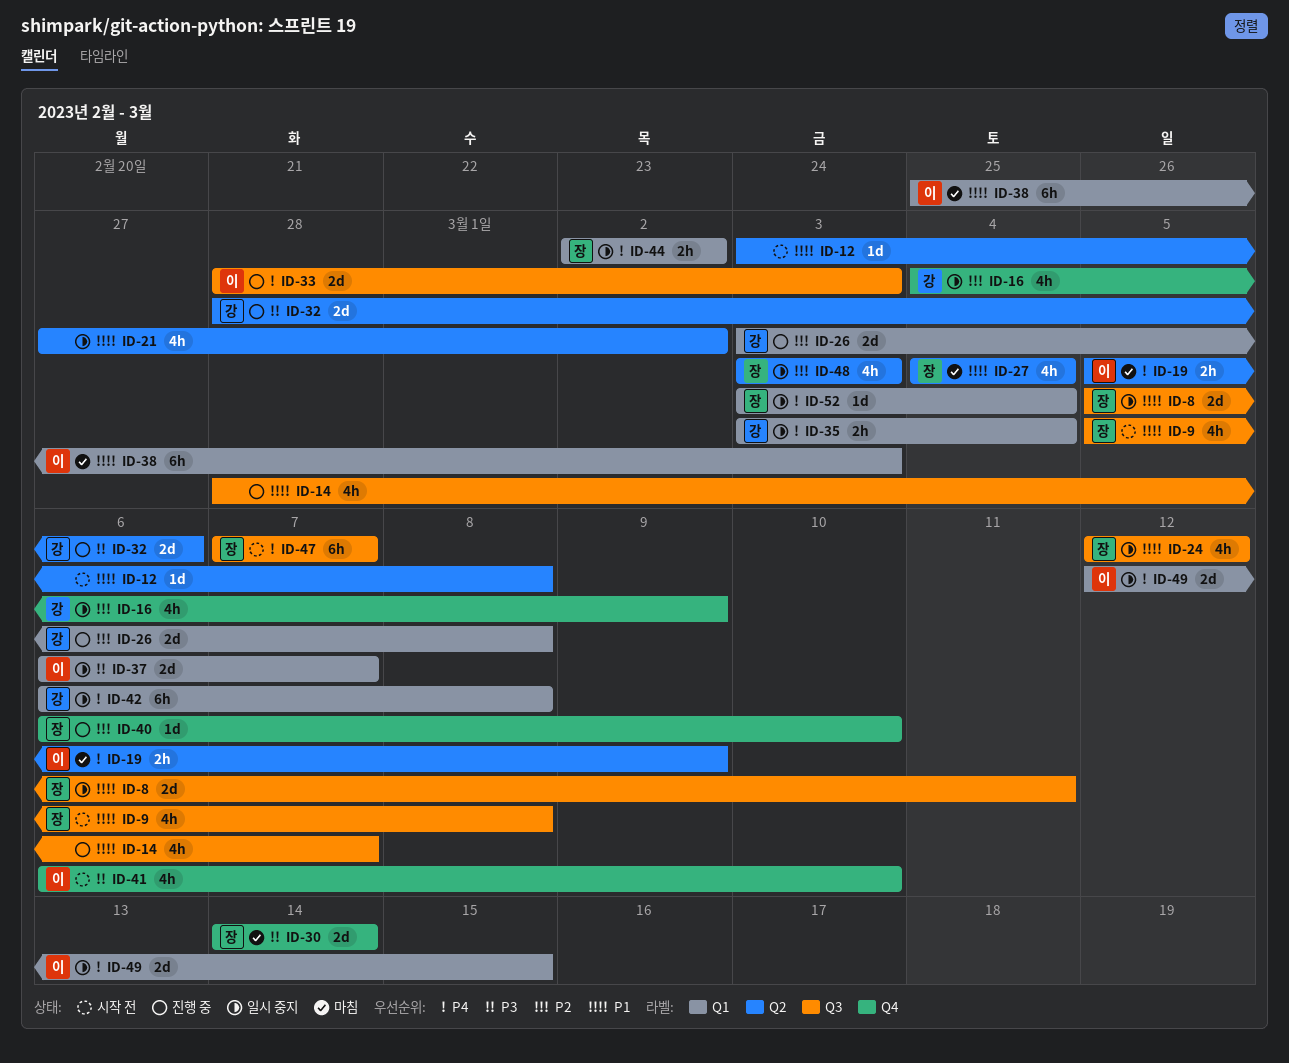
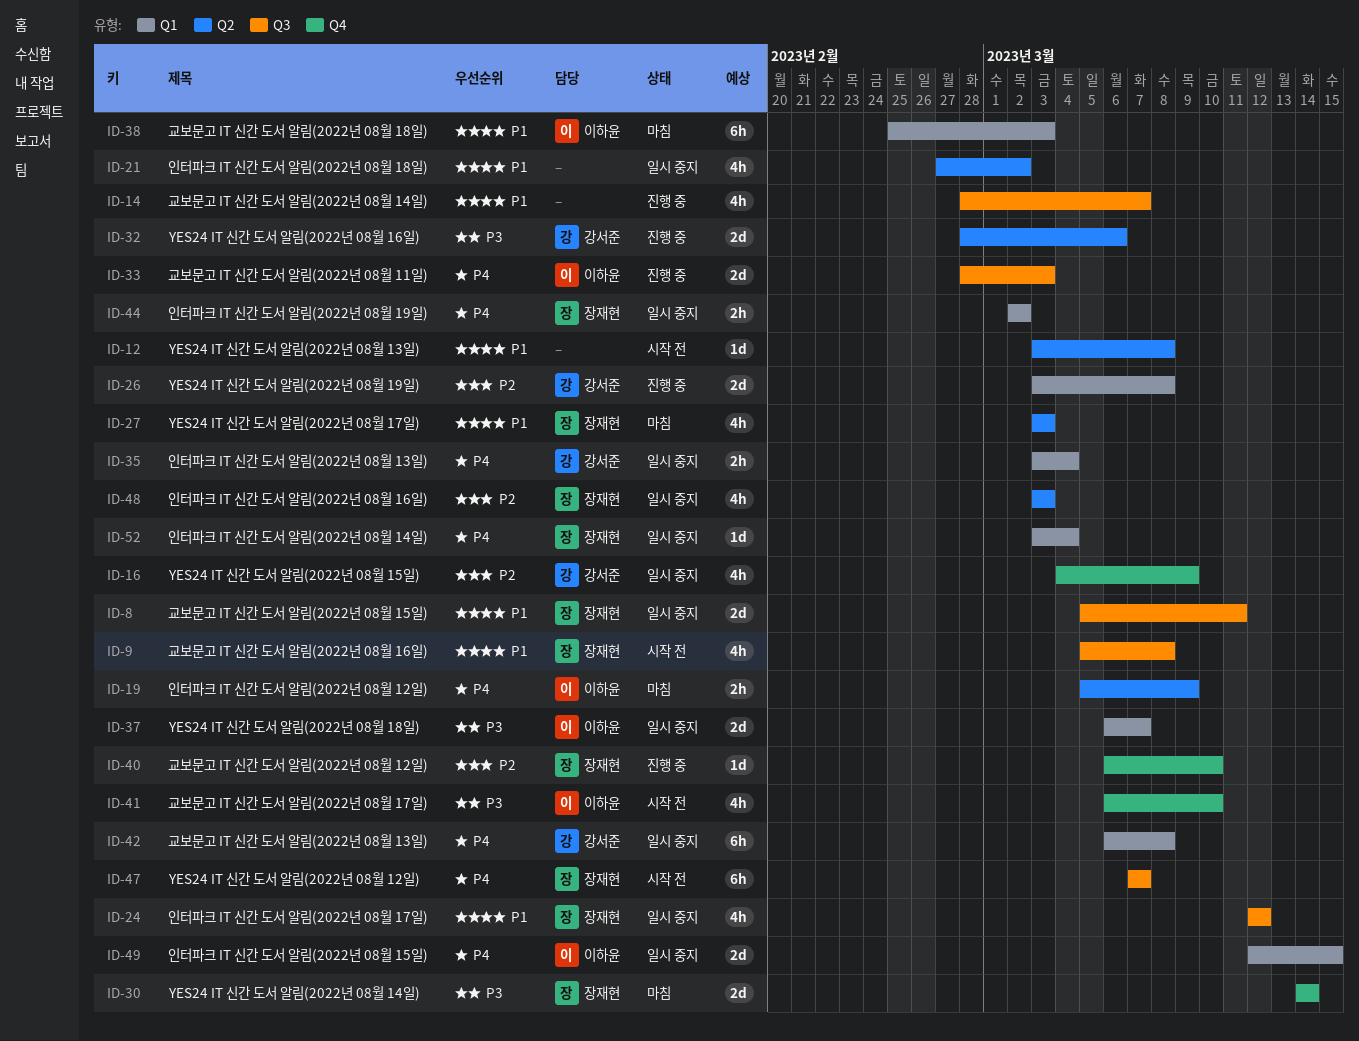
ID-27, start: Mar 4 -> Mar 3
ID-27, due: Mar 4 -> Mar 3

